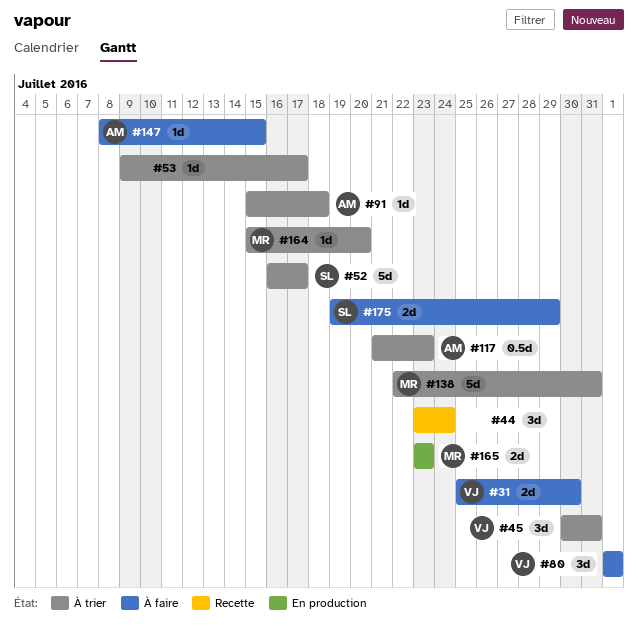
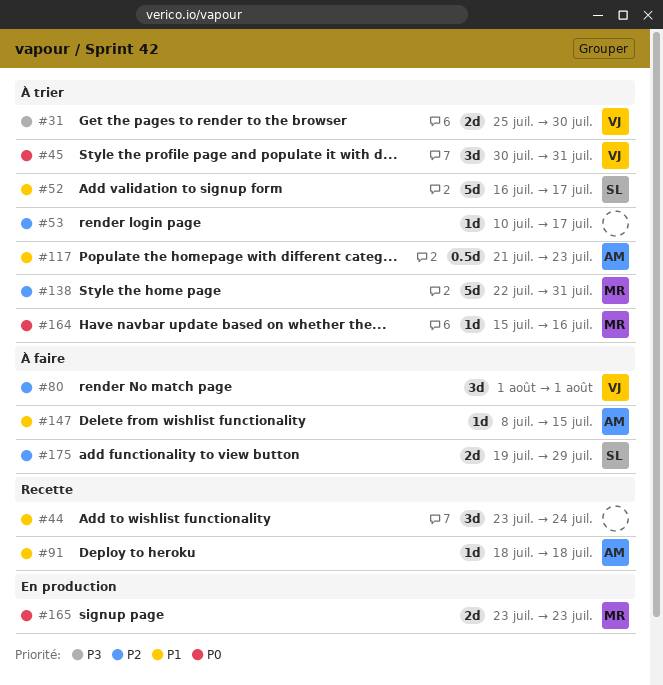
#31, status: À faire -> À trier
#53, start: Jul 9 -> Jul 10
#91, status: À trier -> Recette
#91, start: Jul 15 -> Jul 18
#164, due: Jul 20 -> Jul 16

